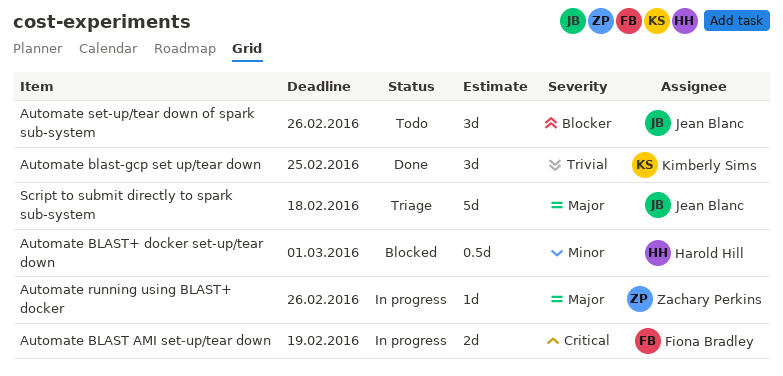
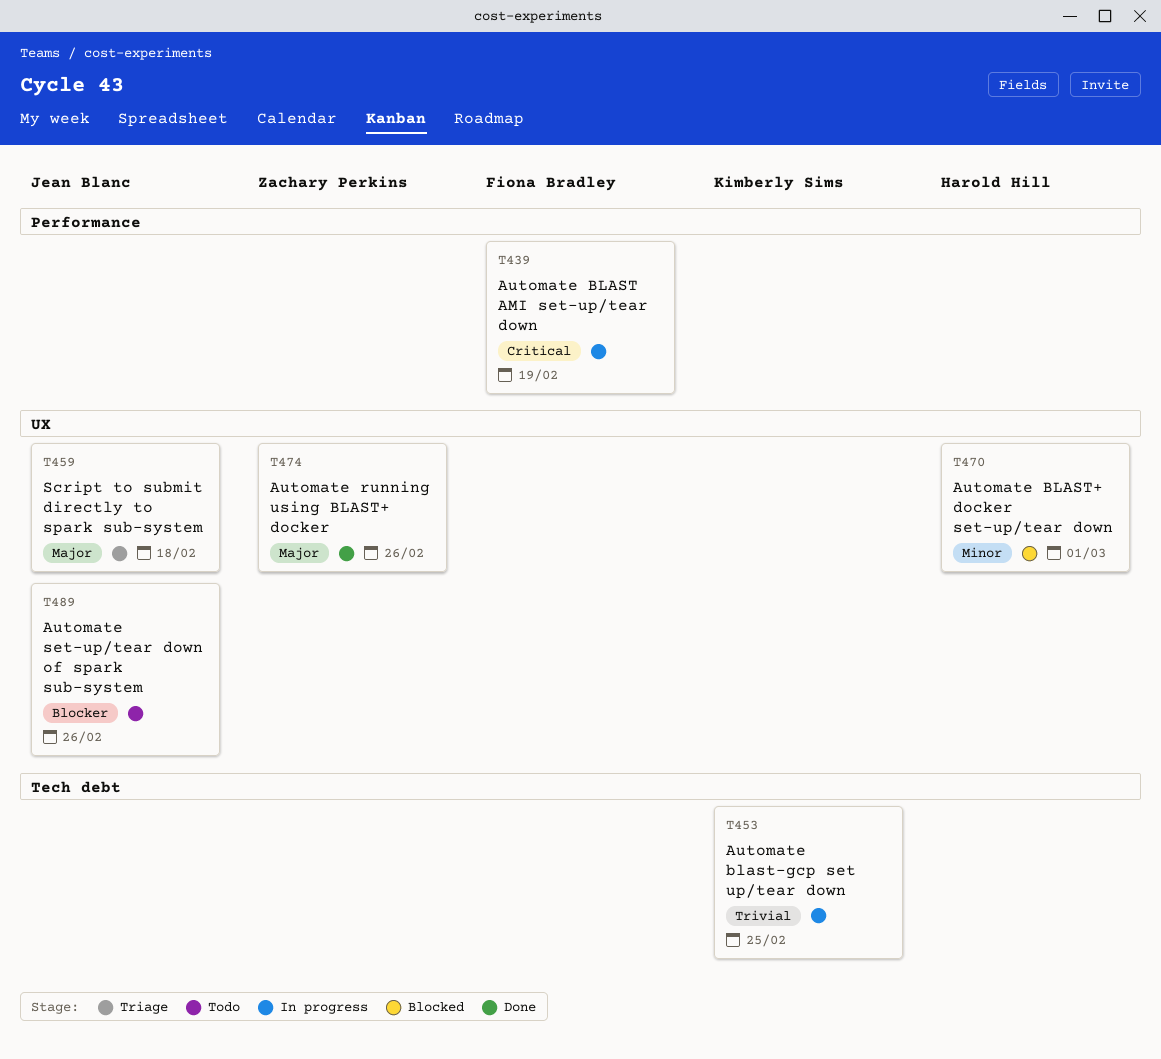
Automate blast-gcp set up/tear down, status: Done -> In progress
Automate running using BLAST+ docker, status: In progress -> Done

